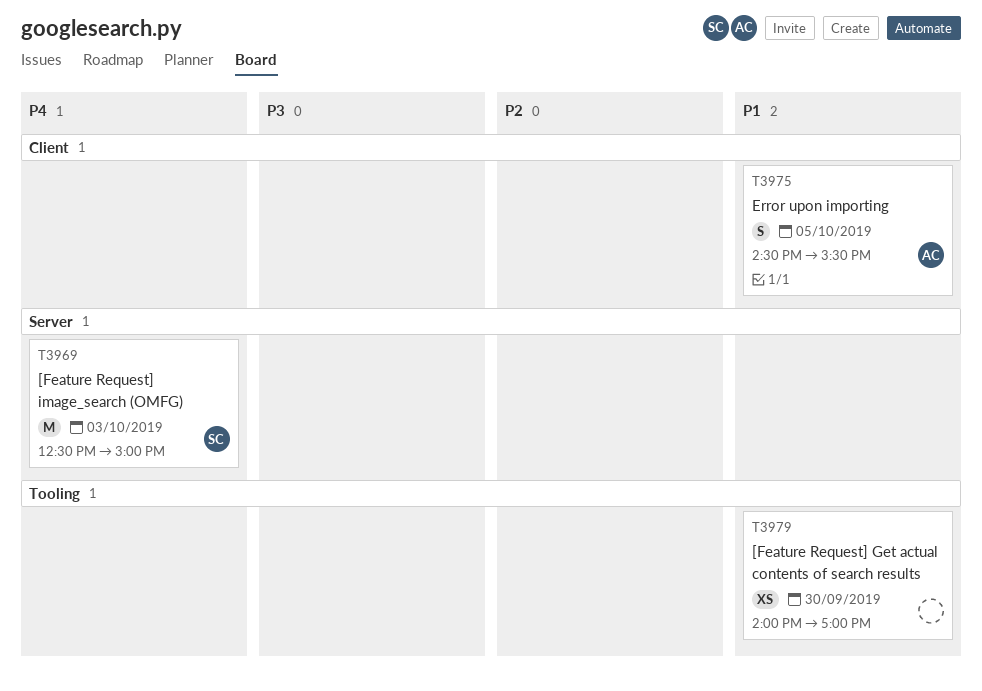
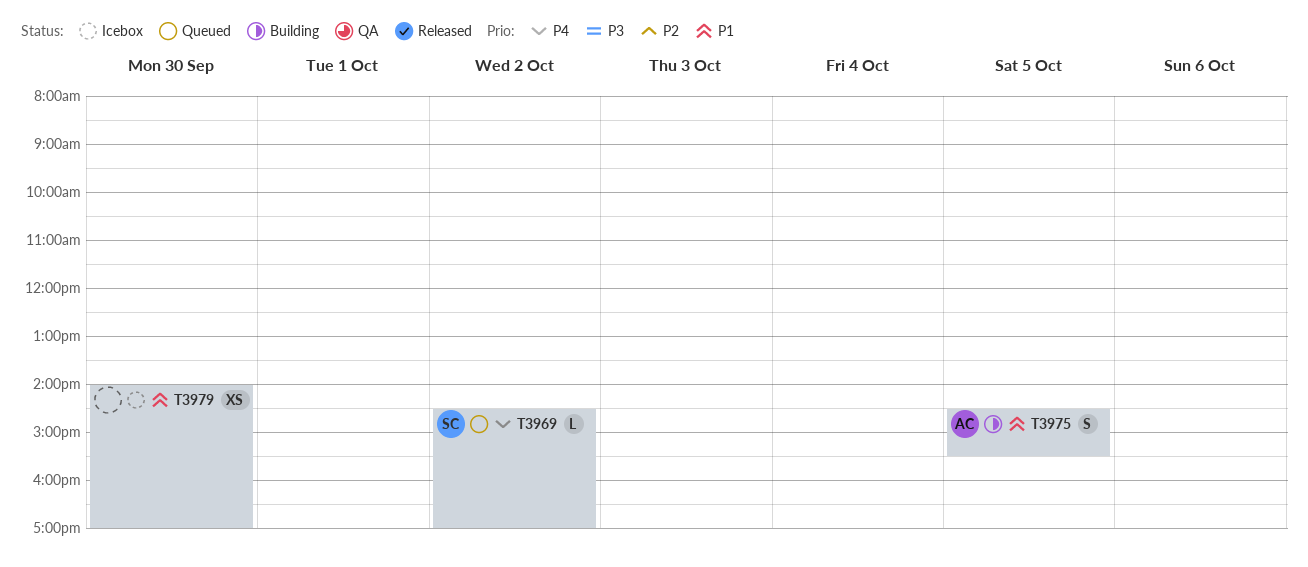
T3969, estimate: M -> L
T3969, day: Oct 3 -> Oct 2
T3969, begins: 12:30 -> 14:30
T3969, ends: 15:00 -> 17:00

